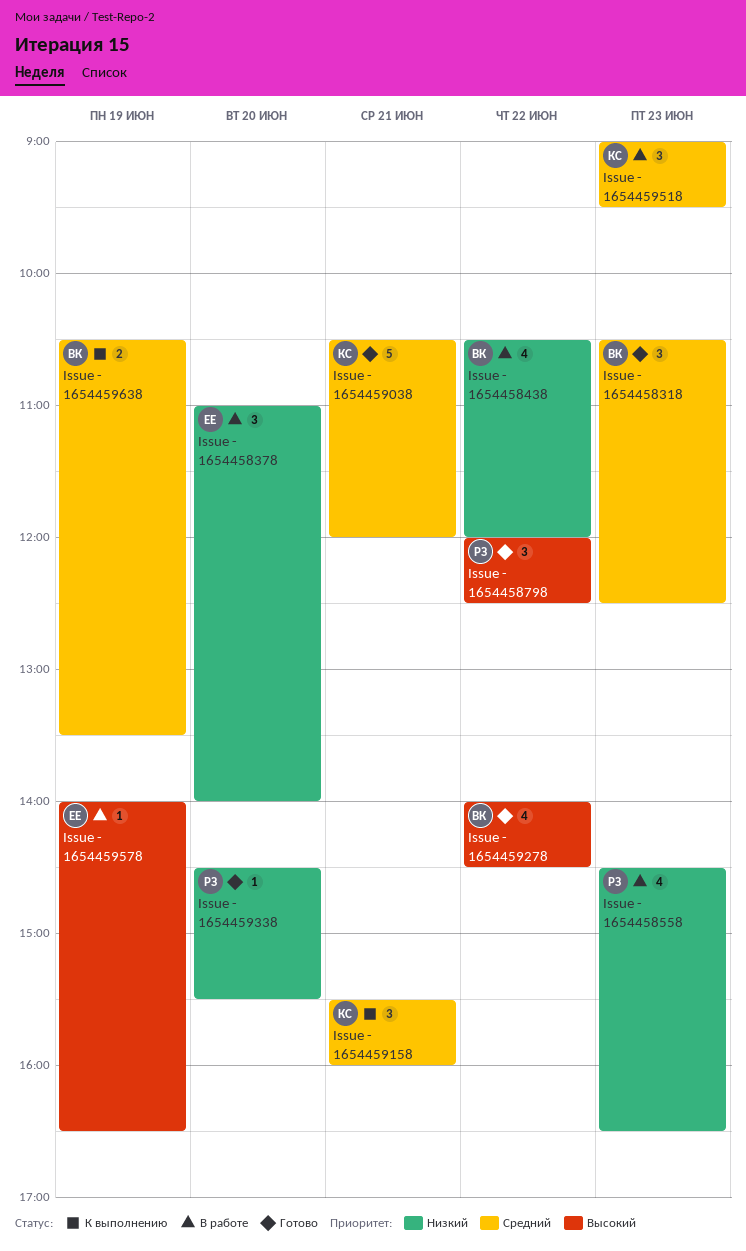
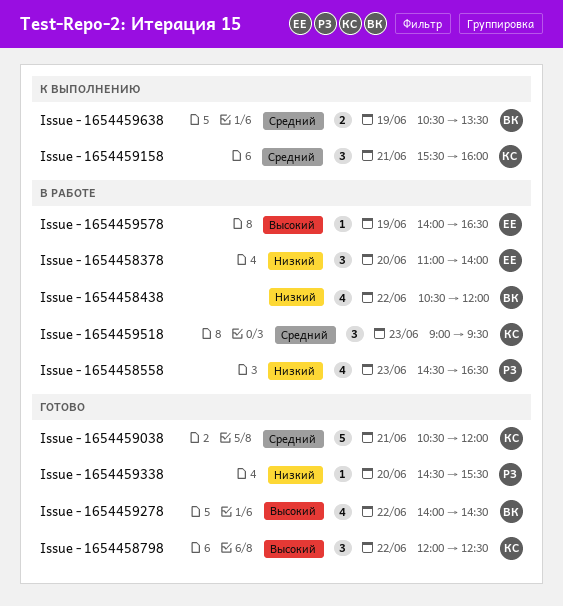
Issue - 1654458318: present -> none
Issue - 1654458798, owner: РЗ -> КС

